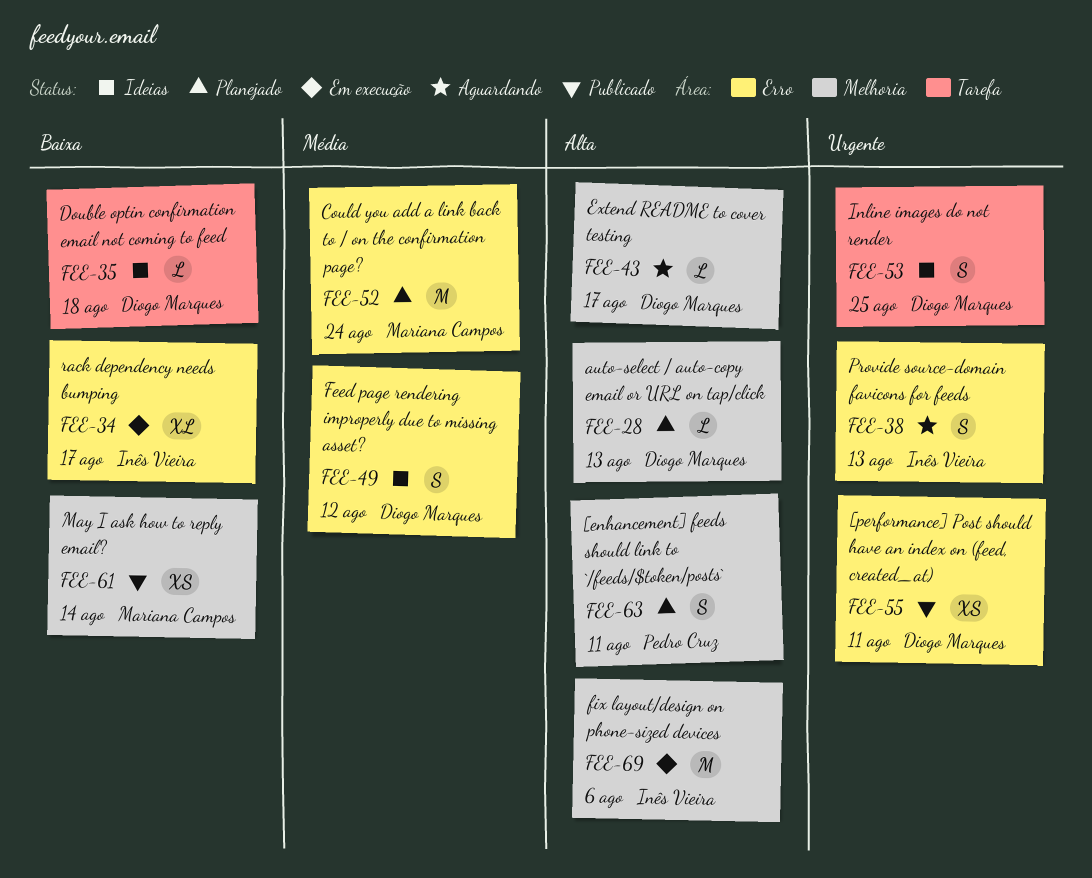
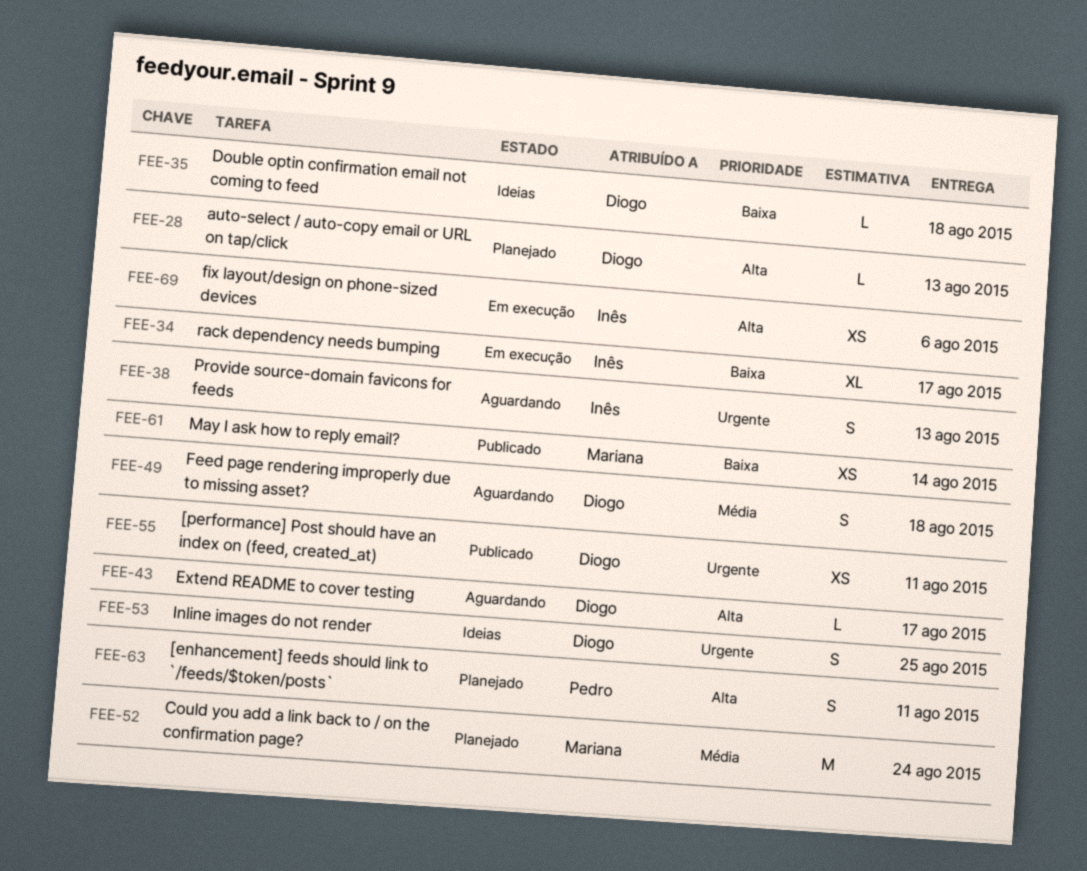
FEE-49, status: Ideias -> Aguardando
FEE-49, due: Aug 12 -> Aug 18
FEE-69, estimate: M -> XS

